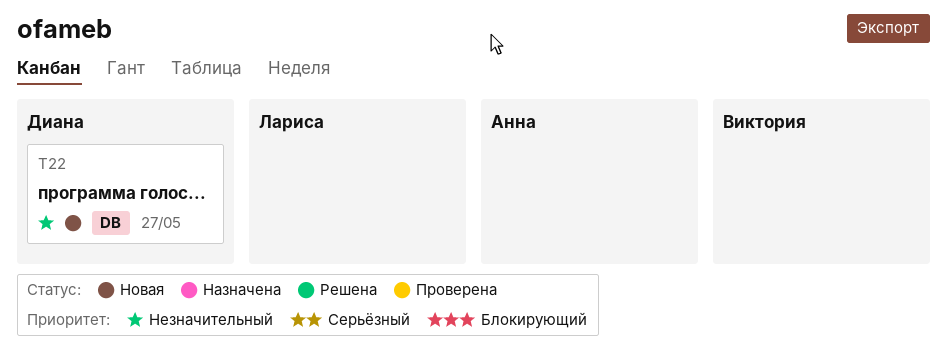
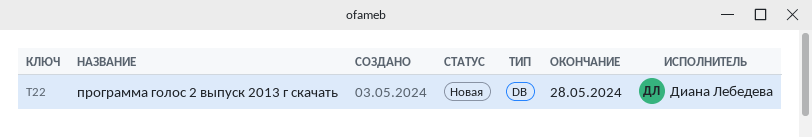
T22, due: May 27 -> May 28

